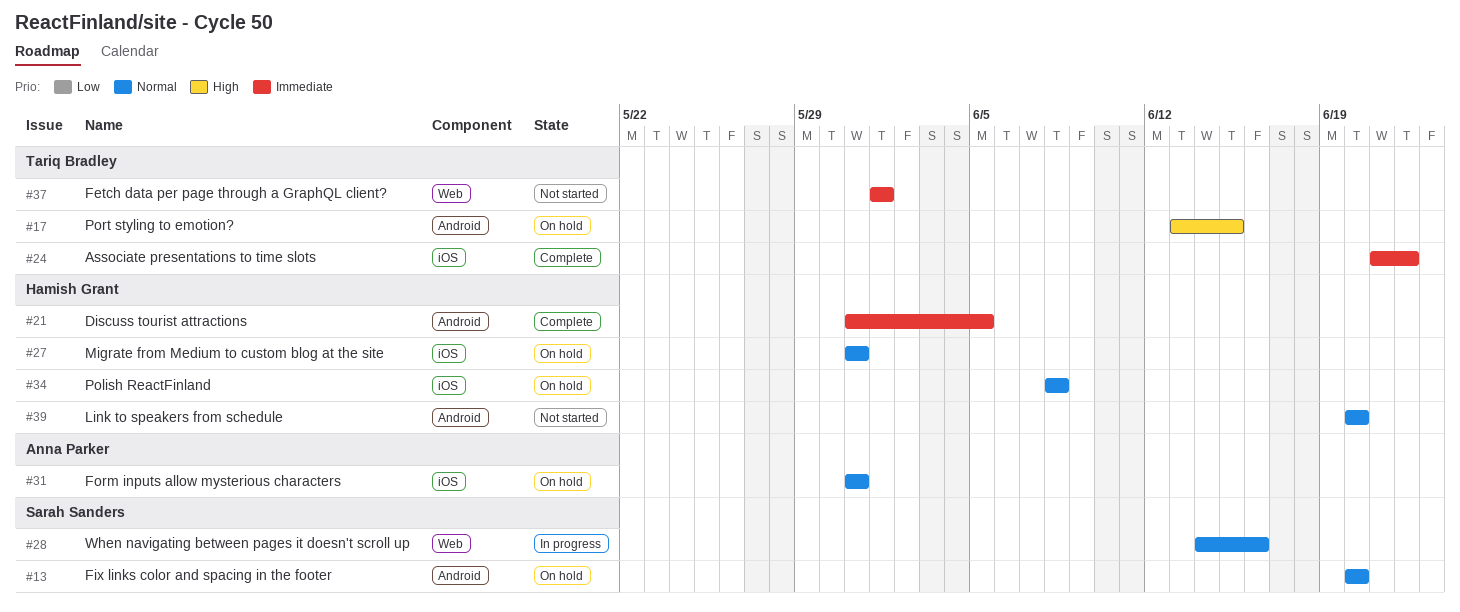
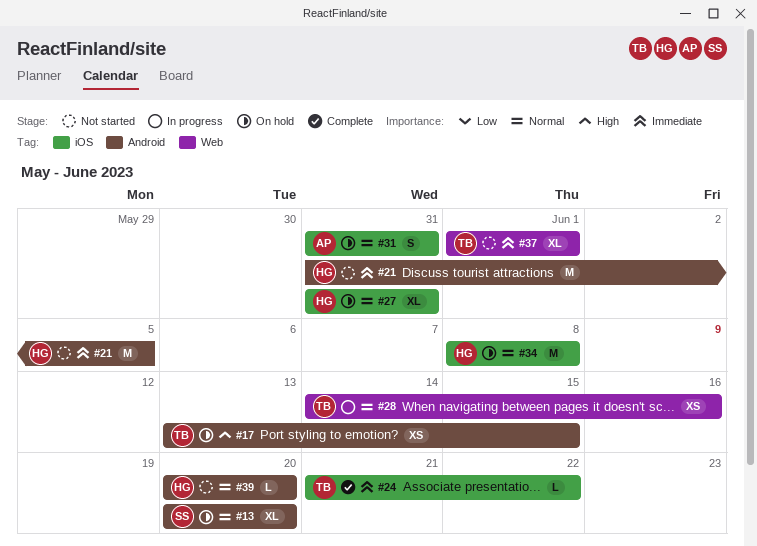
#21, status: Complete -> Not started
#28, owner: Sarah Sanders -> Tariq Bradley

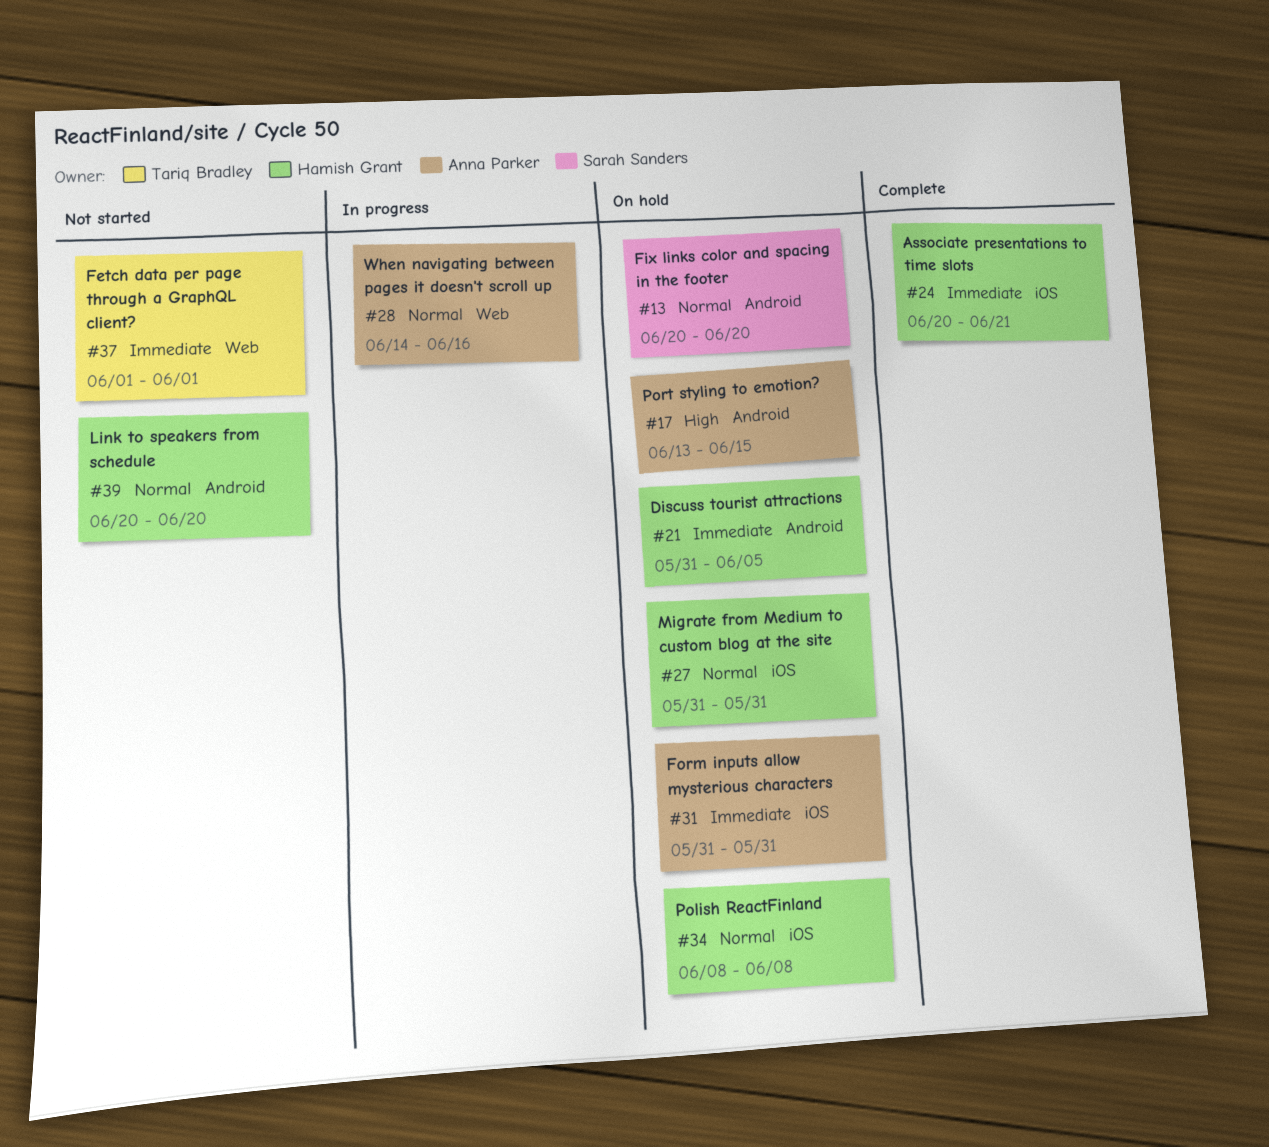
#17, owner: Tariq Bradley -> Anna Parker
#21, status: Not started -> On hold
#24, owner: Tariq Bradley -> Hamish Grant
#24, start: Jun 21 -> Jun 20
#24, due: Jun 22 -> Jun 21
#28, owner: Tariq Bradley -> Anna Parker
#31, priority: Normal -> Immediate

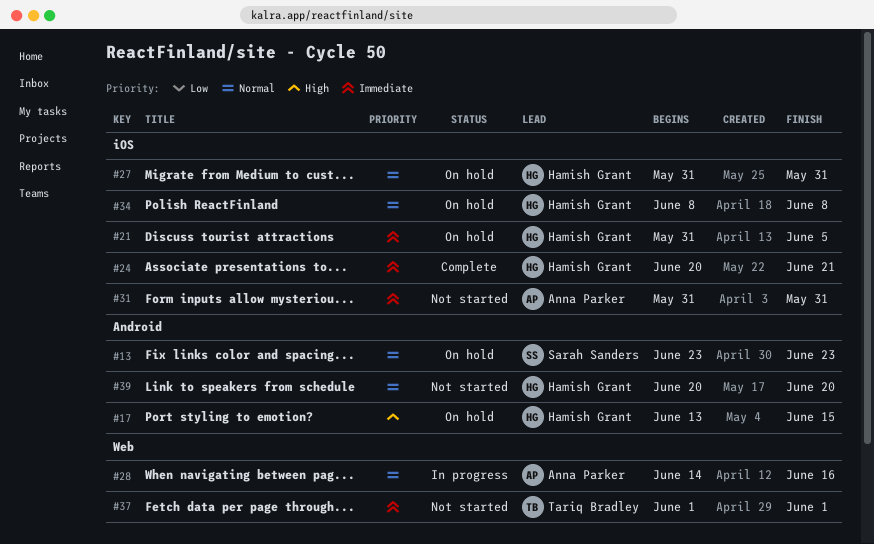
#13, start: Jun 20 -> Jun 23
#13, due: Jun 20 -> Jun 23
#17, owner: Anna Parker -> Hamish Grant
#21, label: Android -> iOS
#31, status: On hold -> Not started

